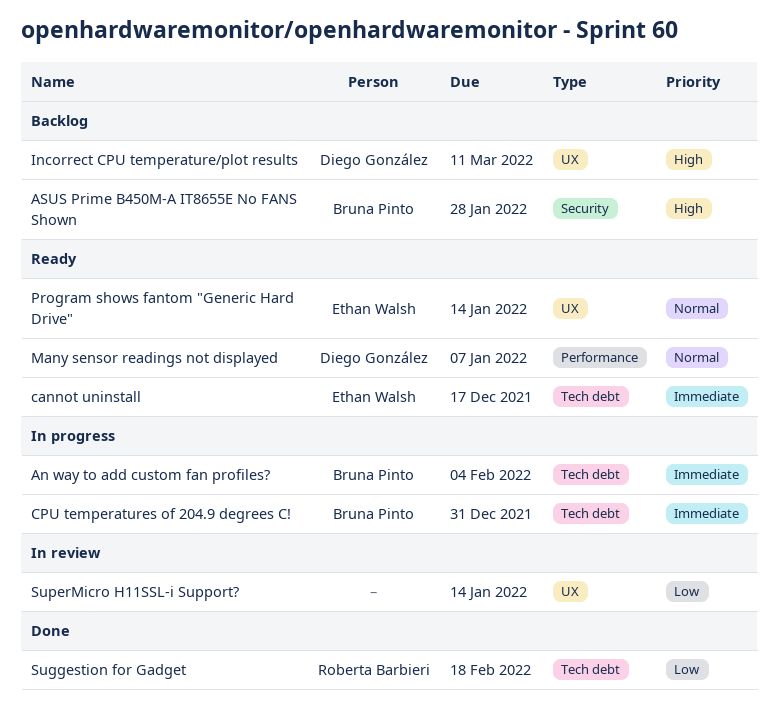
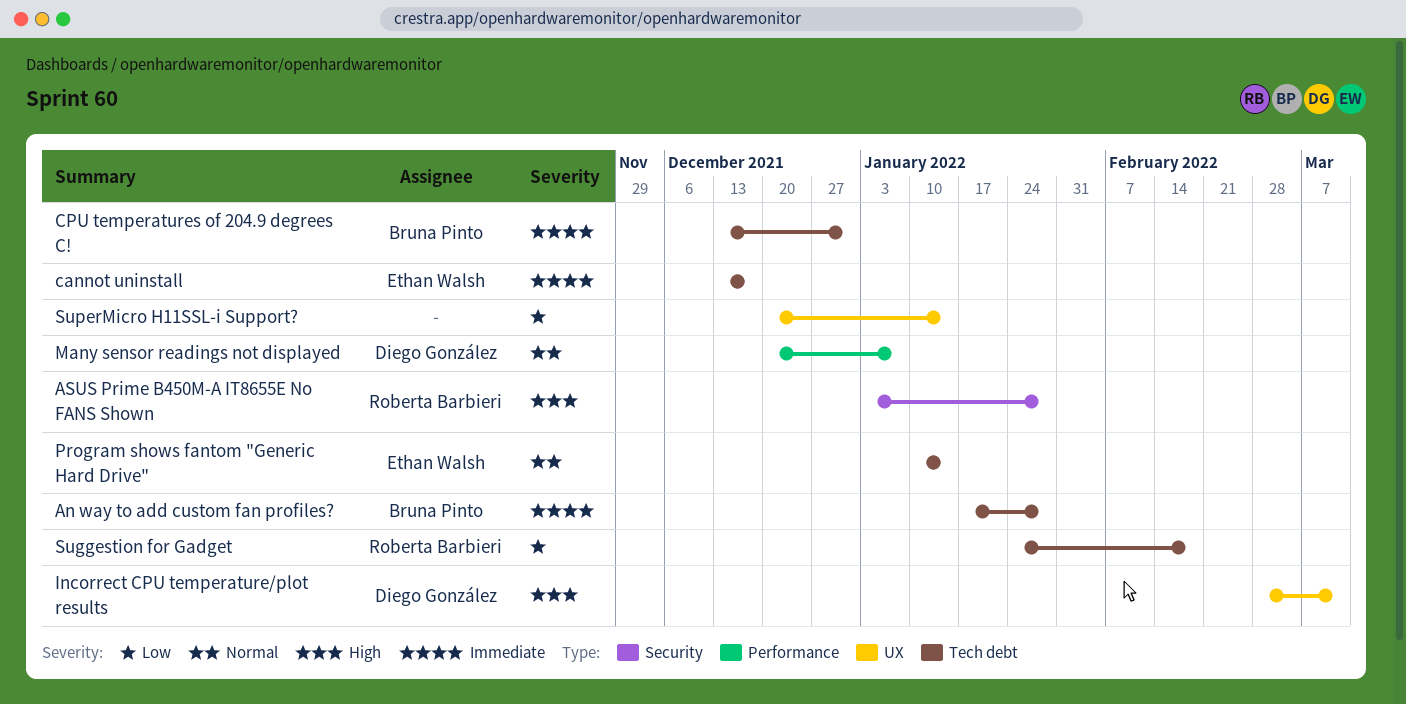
An way to add custom fan profiles?, due: Feb 4 -> Jan 28
ASUS Prime B450M-A IT8655E No FANS Shown, owner: Bruna Pinto -> Roberta Barbieri
Program shows fantom "Generic Hard Drive", label: UX -> Tech debt

